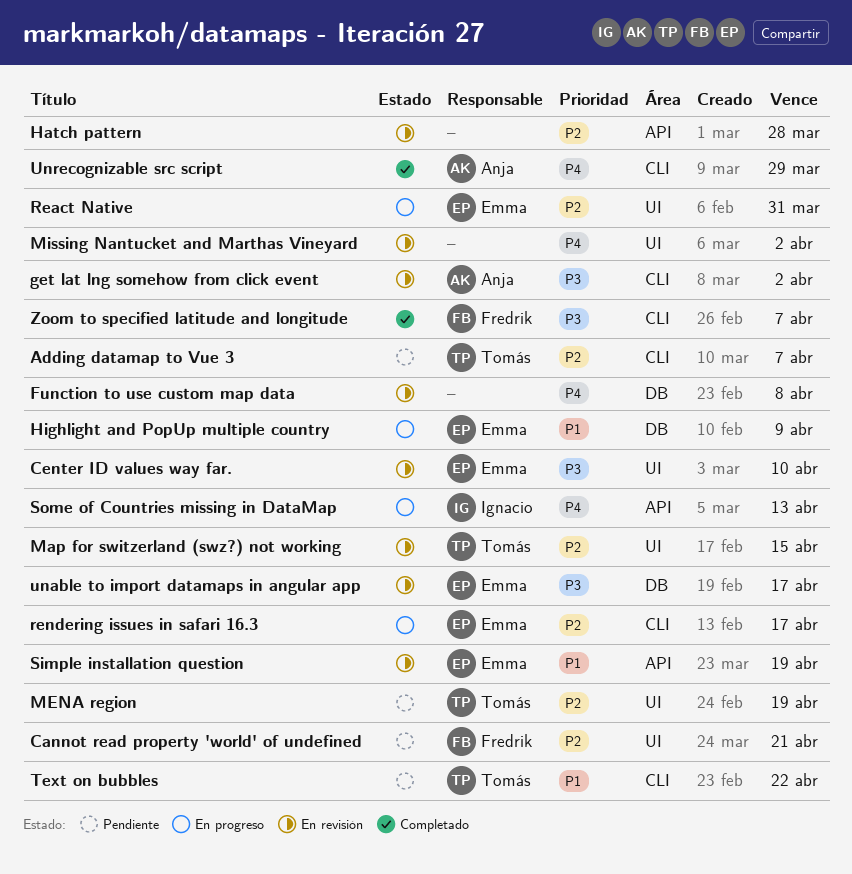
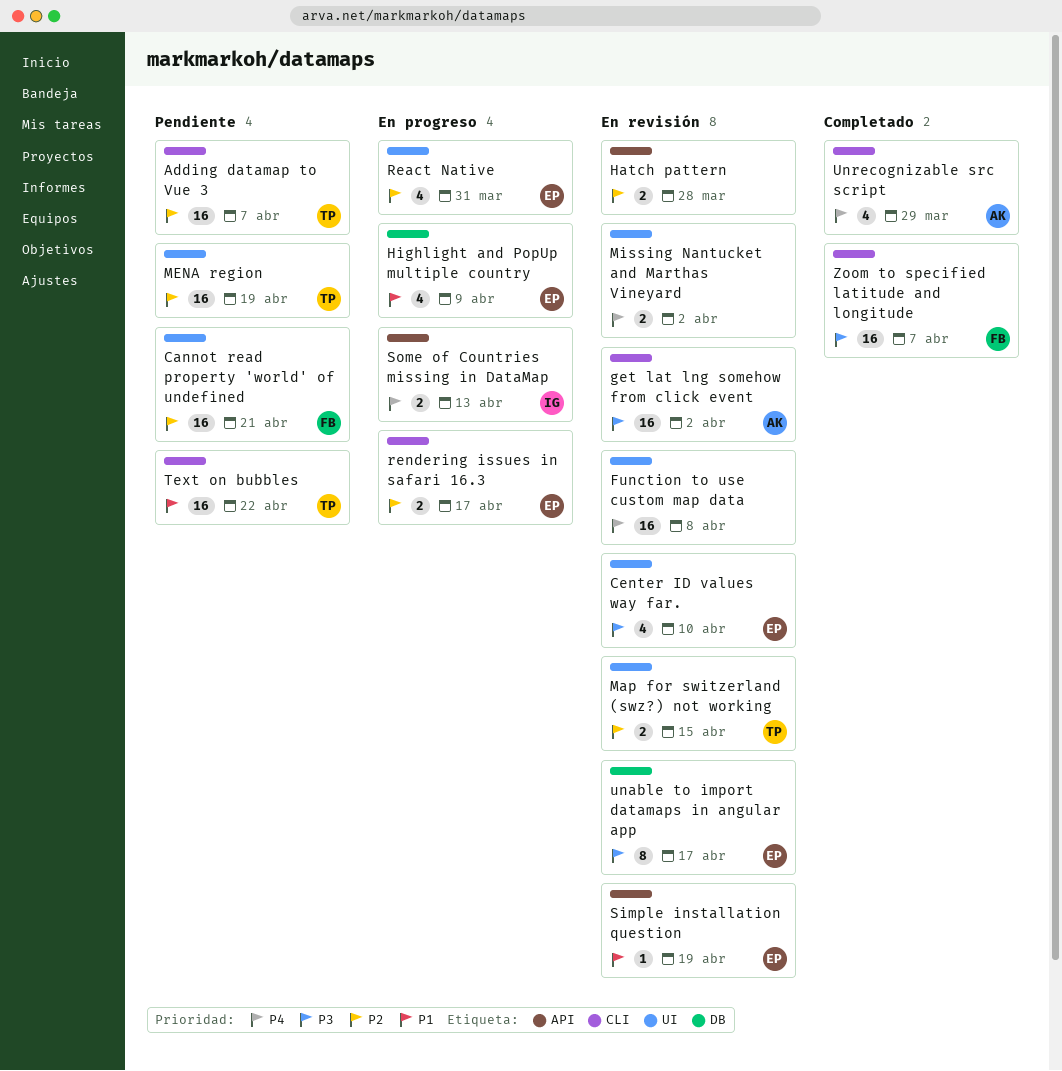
Function to use custom map data, label: DB -> UI

